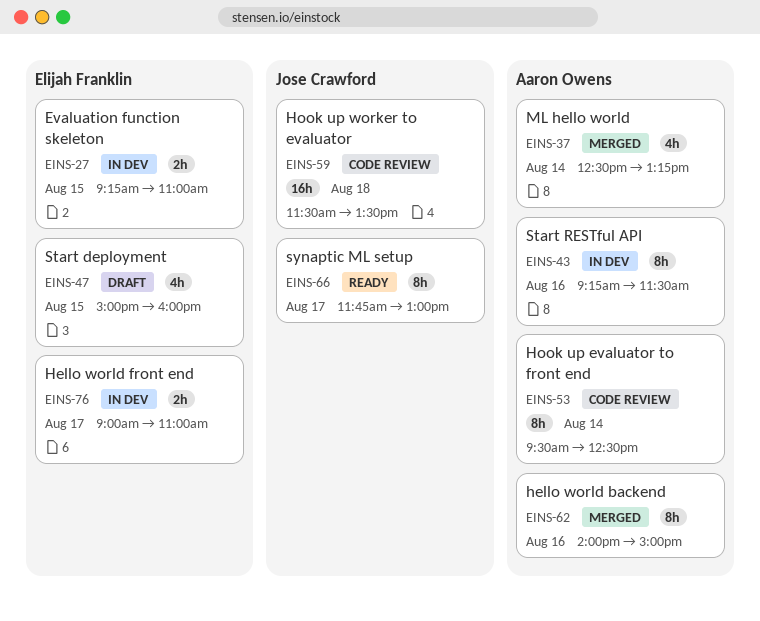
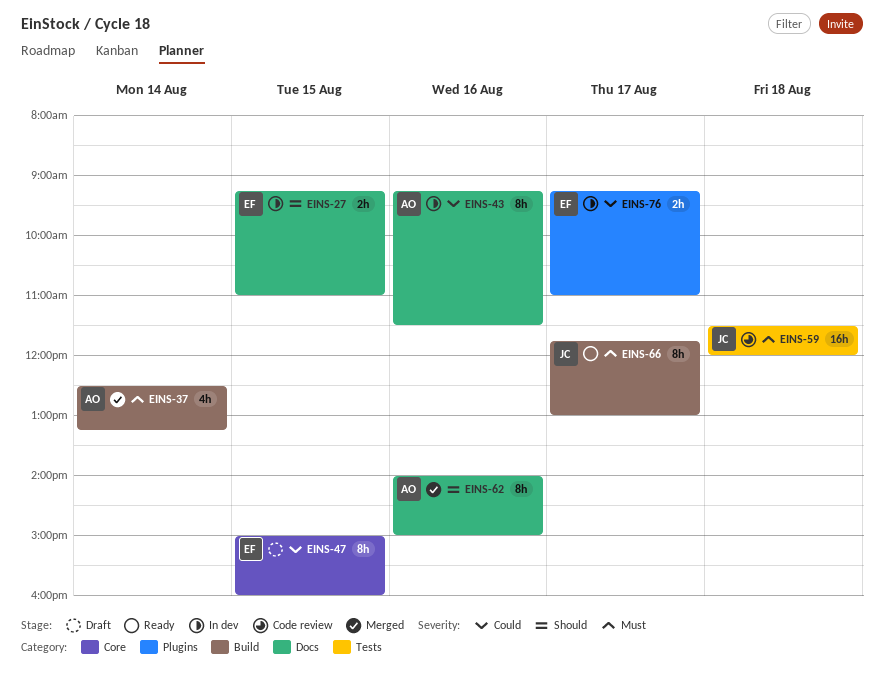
EINS-47, estimate: 4h -> 8h
EINS-53: present -> none
EINS-59, ends: 13:30 -> 12:00
EINS-76, begins: 09:00 -> 09:15

